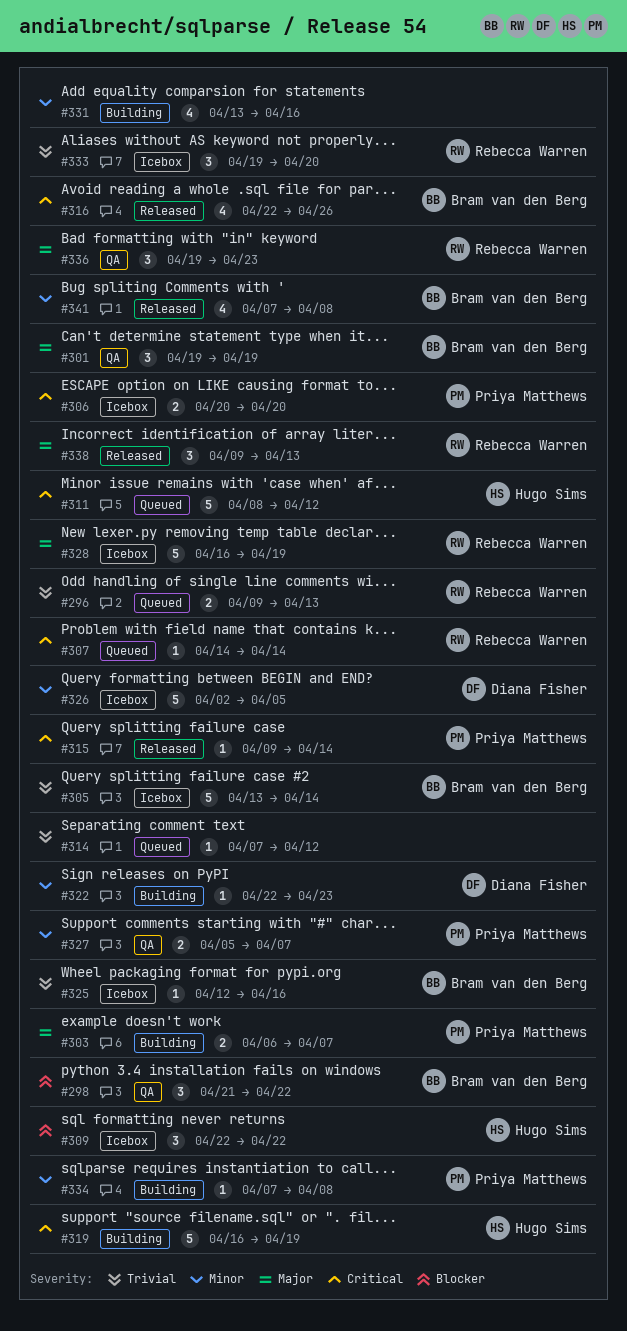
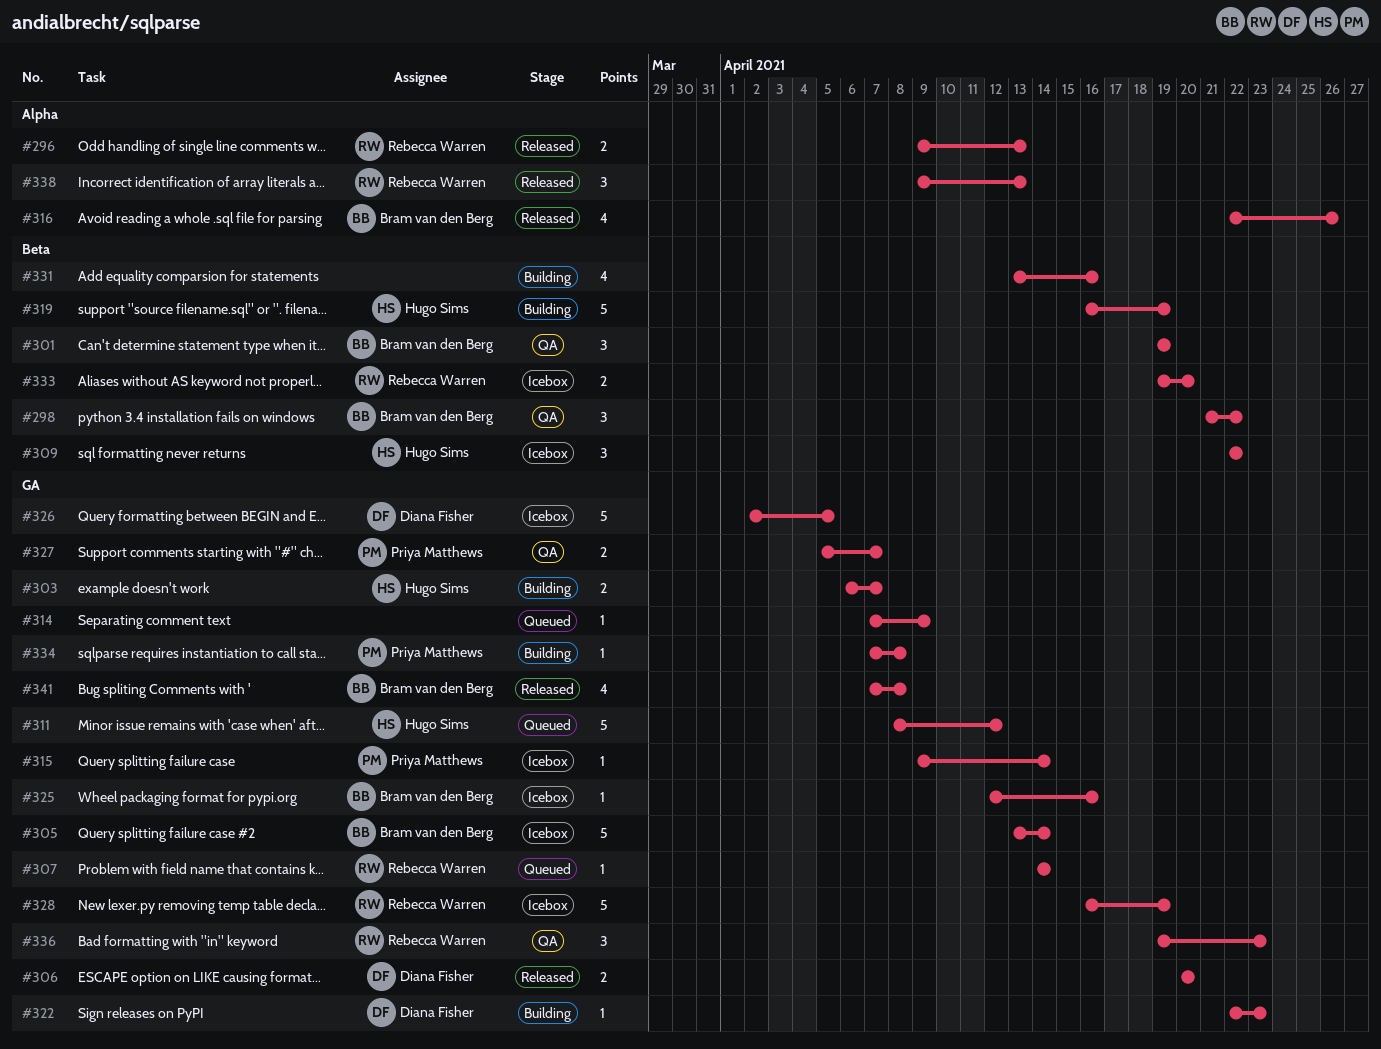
#296, status: Queued -> Released
#303, owner: Priya Matthews -> Hugo Sims
#306, status: Icebox -> Released
#306, owner: Priya Matthews -> Diana Fisher
#314, due: Apr 12 -> Apr 9
#315, status: Released -> Icebox
#333, estimate: 3 -> 2

